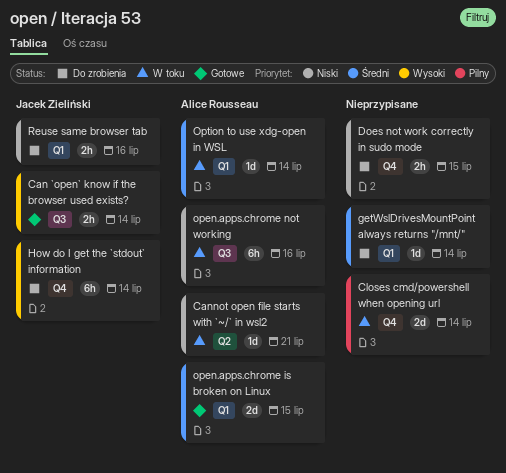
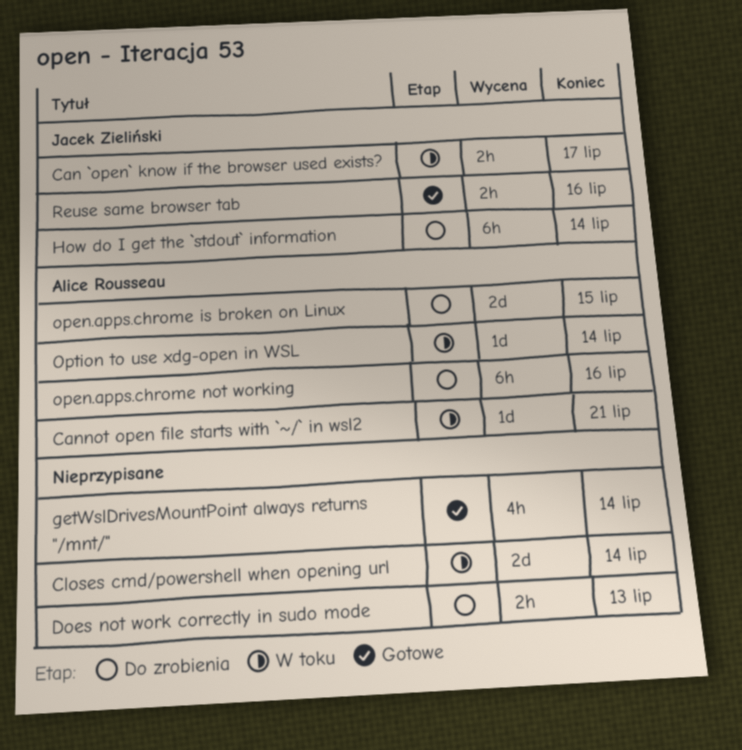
Can `open` know if the browser used exists?, status: Gotowe -> W toku
Can `open` know if the browser used exists?, due: Jul 14 -> Jul 17
Does not work correctly in sudo mode, due: Jul 15 -> Jul 13
getWslDrivesMountPoint always returns "/mnt/", status: Do zrobienia -> Gotowe
getWslDrivesMountPoint always returns "/mnt/", estimate: 1d -> 4h
open.apps.chrome is broken on Linux, status: Gotowe -> Do zrobienia
open.apps.chrome not working, status: W toku -> Do zrobienia
Reuse same browser tab, status: Do zrobienia -> Gotowe

